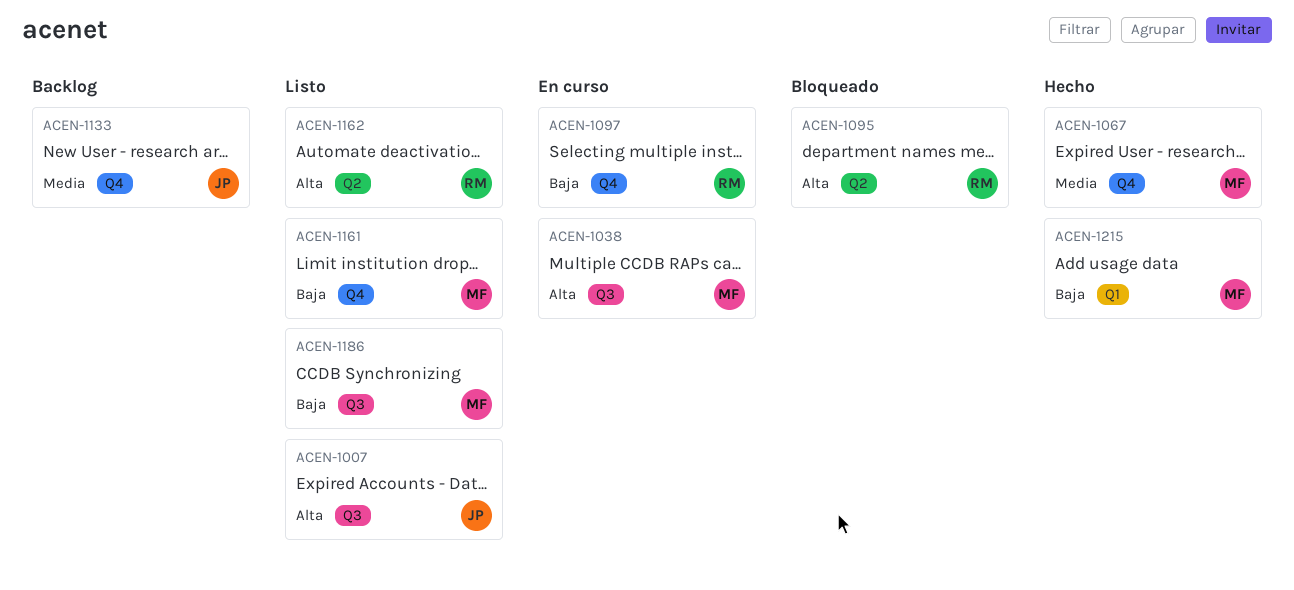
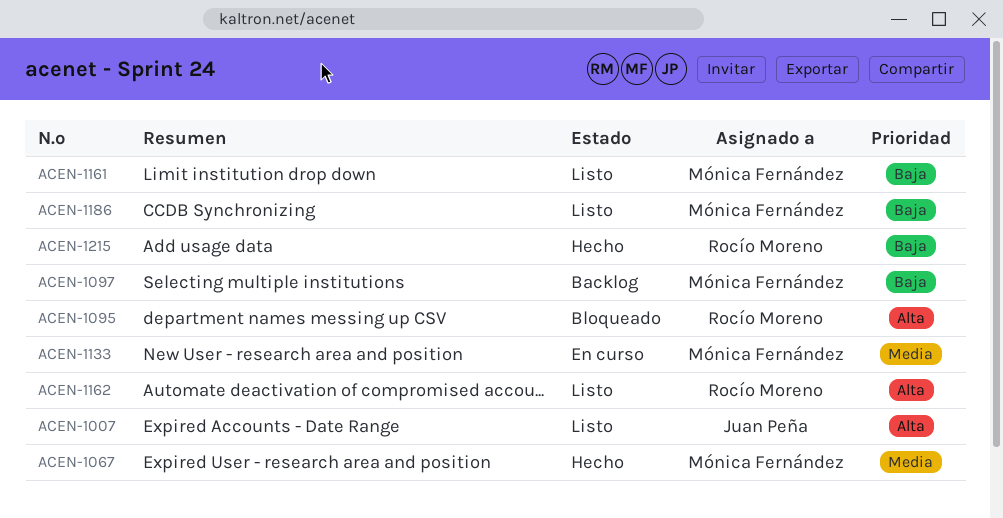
ACEN-1038: present -> none
ACEN-1097, status: En curso -> Backlog
ACEN-1097, owner: Rocío Moreno -> Mónica Fernández
ACEN-1133, status: Backlog -> En curso
ACEN-1133, owner: Juan Peña -> Mónica Fernández
ACEN-1215, owner: Mónica Fernández -> Rocío Moreno

